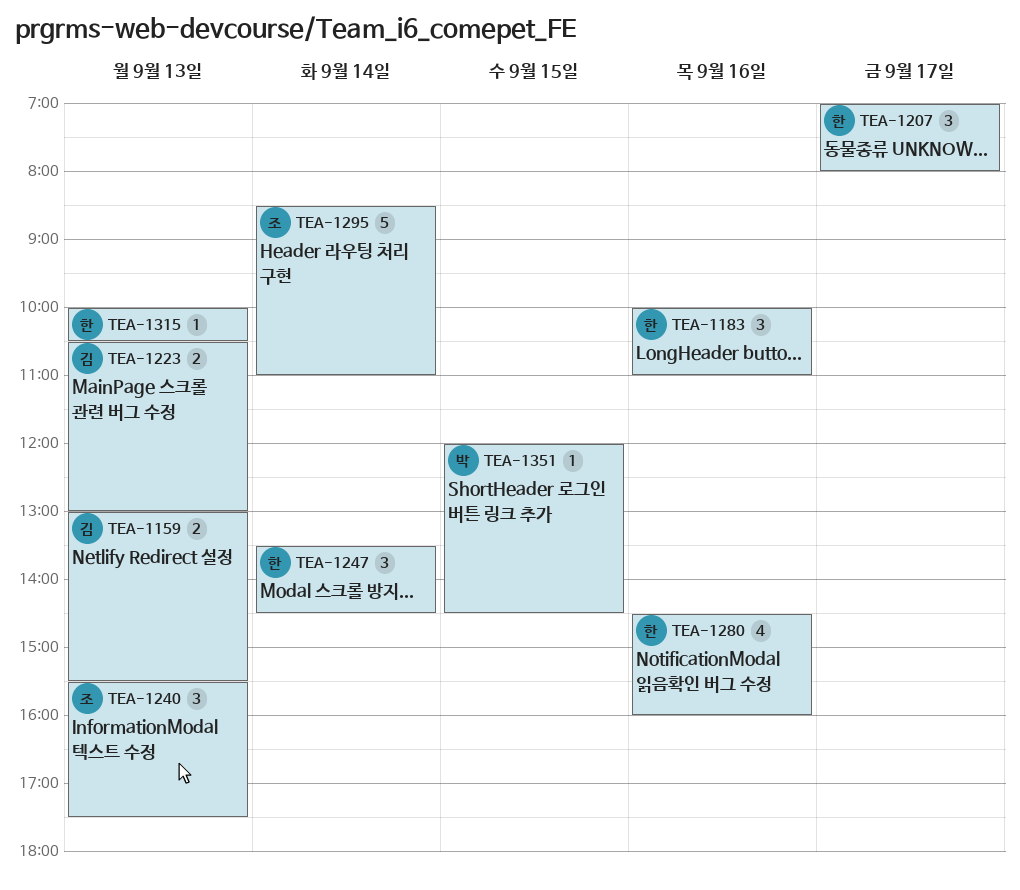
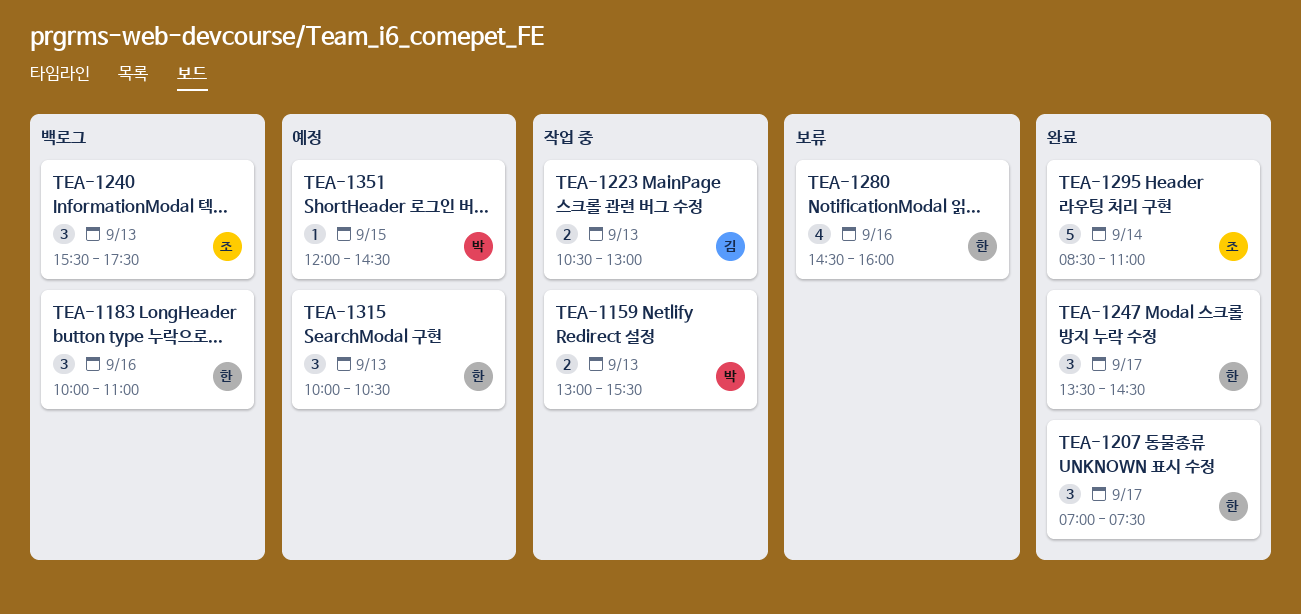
TEA-1159, owner: 김 -> 박
TEA-1207, ends: 08:00 -> 07:30
TEA-1247, day: Sep 14 -> Sep 17
TEA-1315, estimate: 1 -> 3

